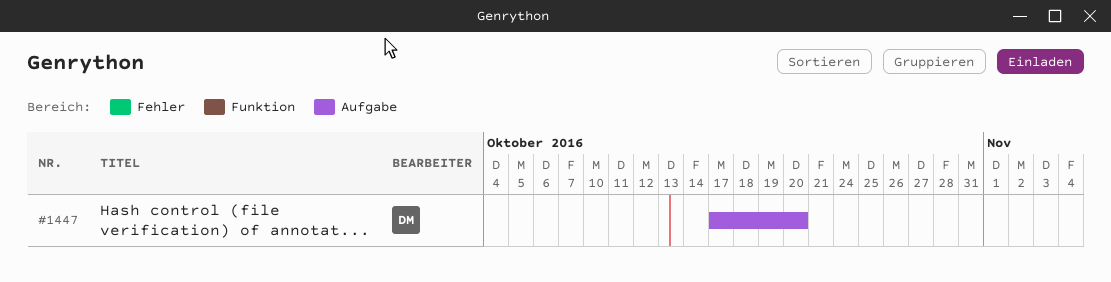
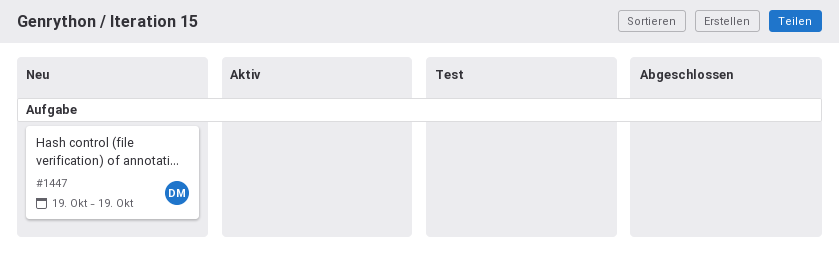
#1447, start: Oct 17 -> Oct 19
#1447, due: Oct 20 -> Oct 19

